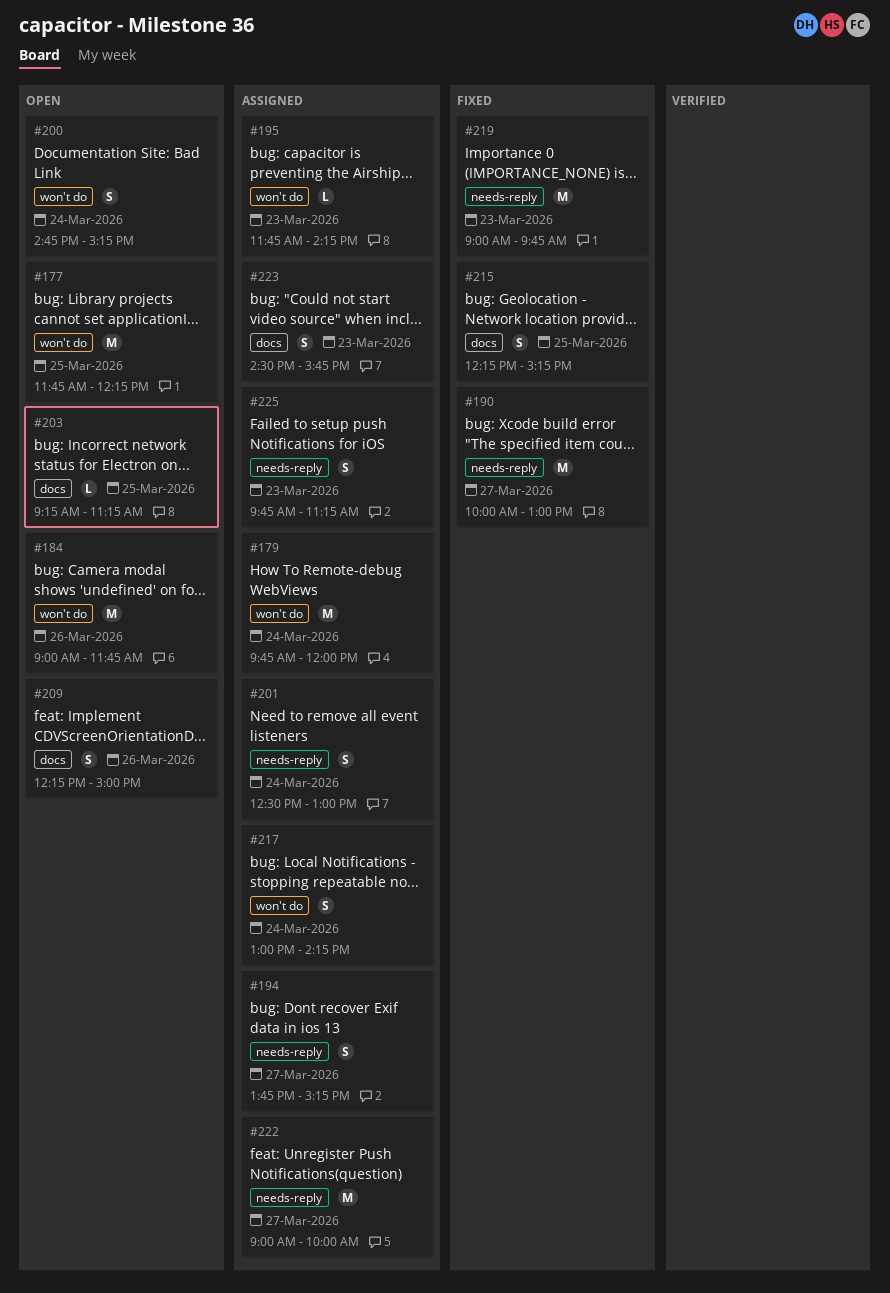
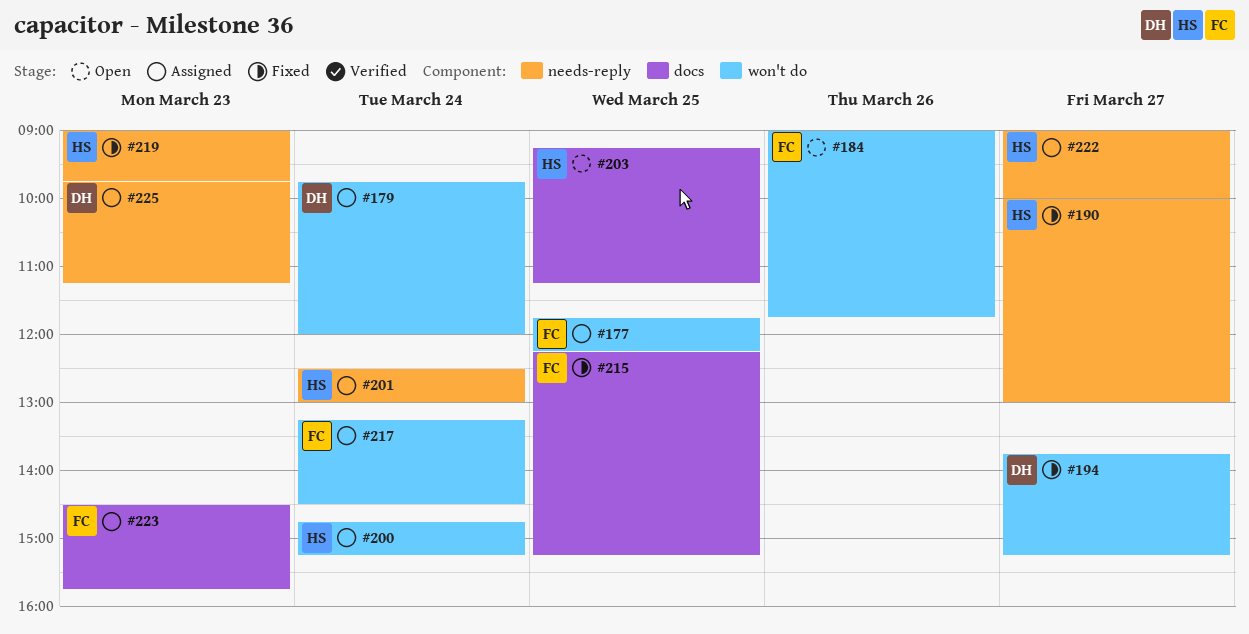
#177, status: Open -> Assigned
#194, status: Assigned -> Fixed
#194, label: needs-reply -> won't do
#195: present -> none
#200, status: Open -> Assigned
#209: present -> none
#217, begins: 13:00 -> 13:15
#217, ends: 14:15 -> 14:30

